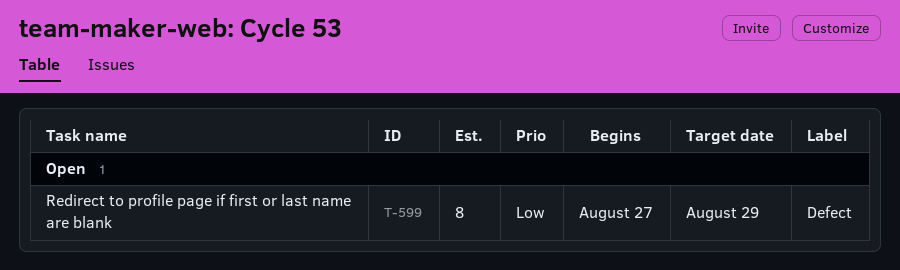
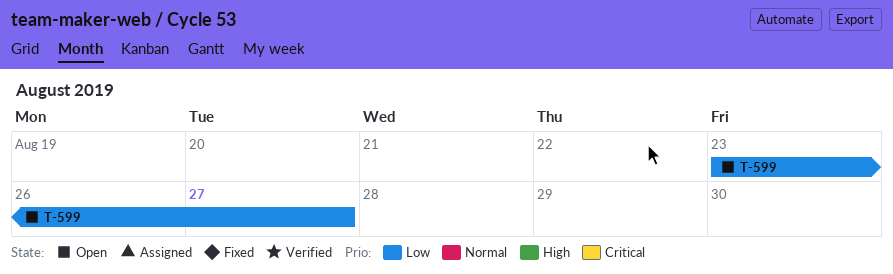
T-599, start: Aug 27 -> Aug 23
T-599, due: Aug 29 -> Aug 27

